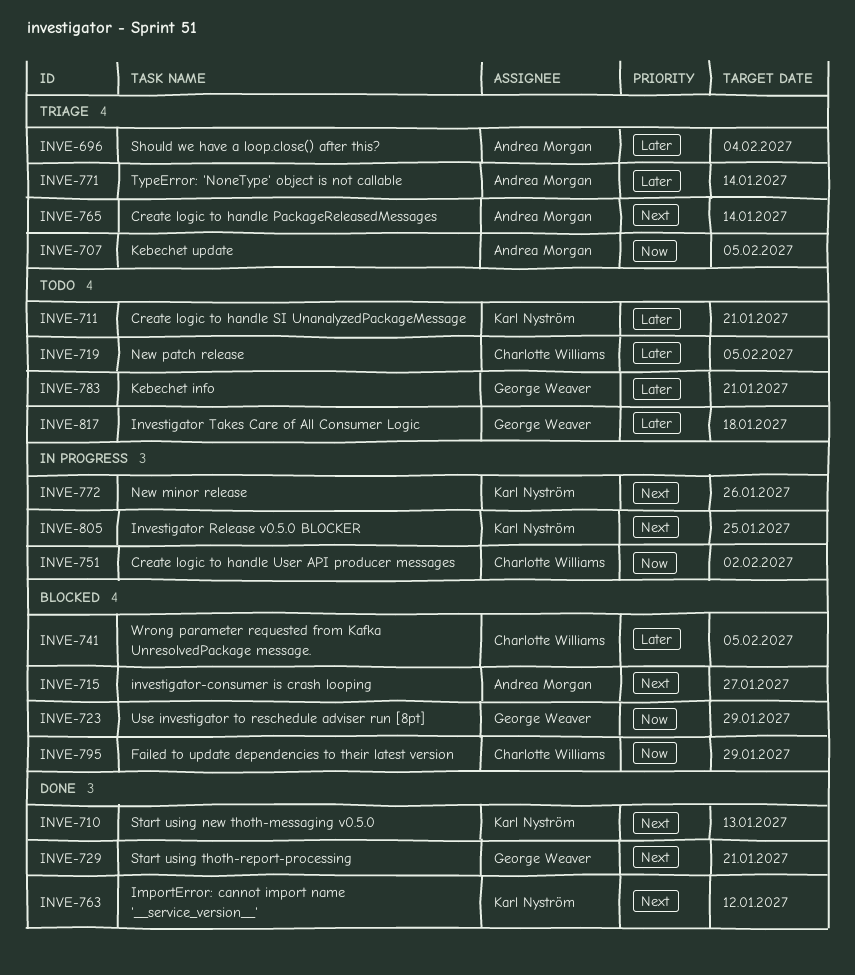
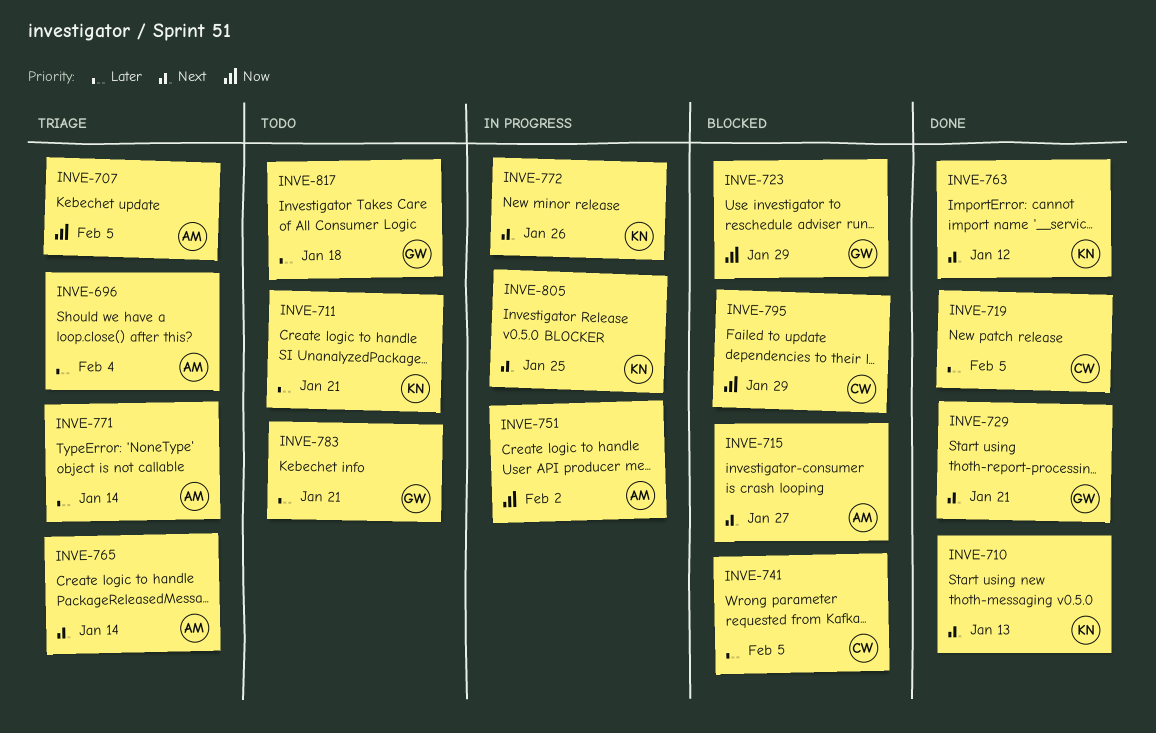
INVE-719, status: Todo -> Done
INVE-751, owner: Charlotte Williams -> Andrea Morgan

